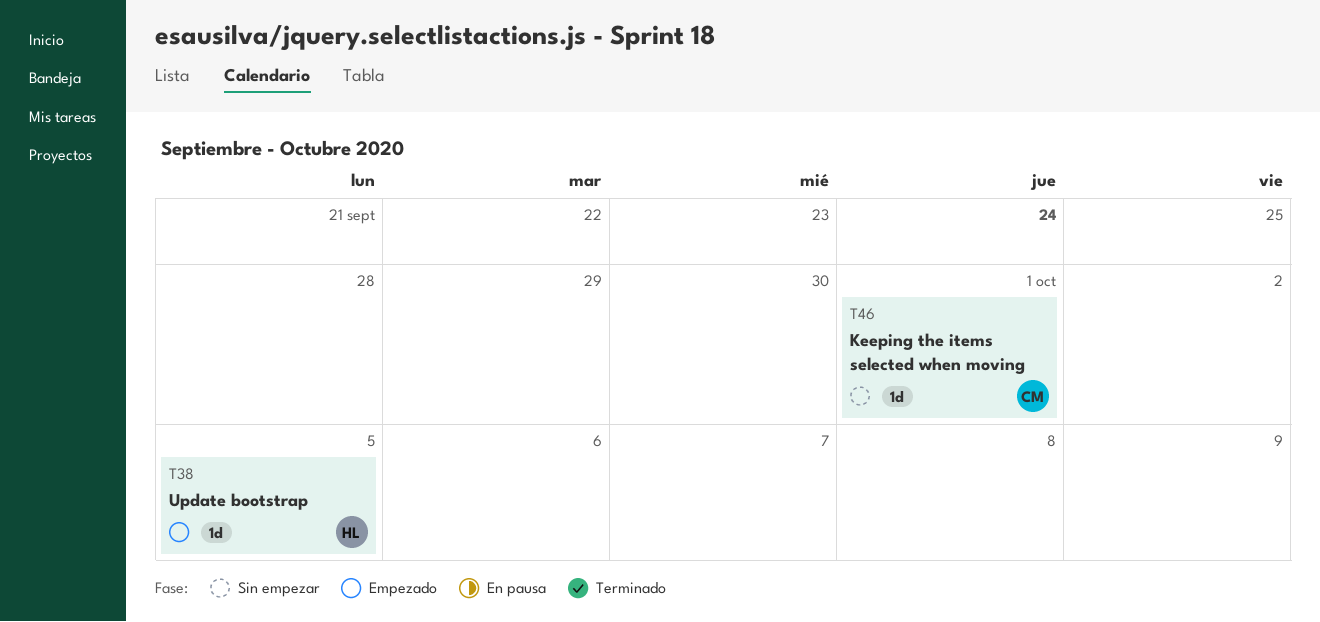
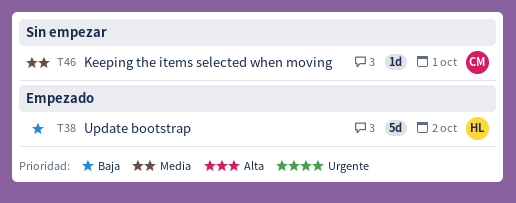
T38, estimate: 1d -> 5d
T38, due: Oct 5 -> Oct 2

